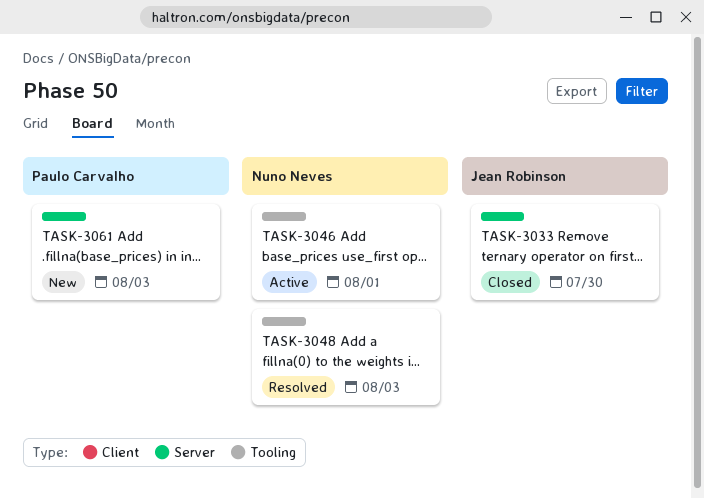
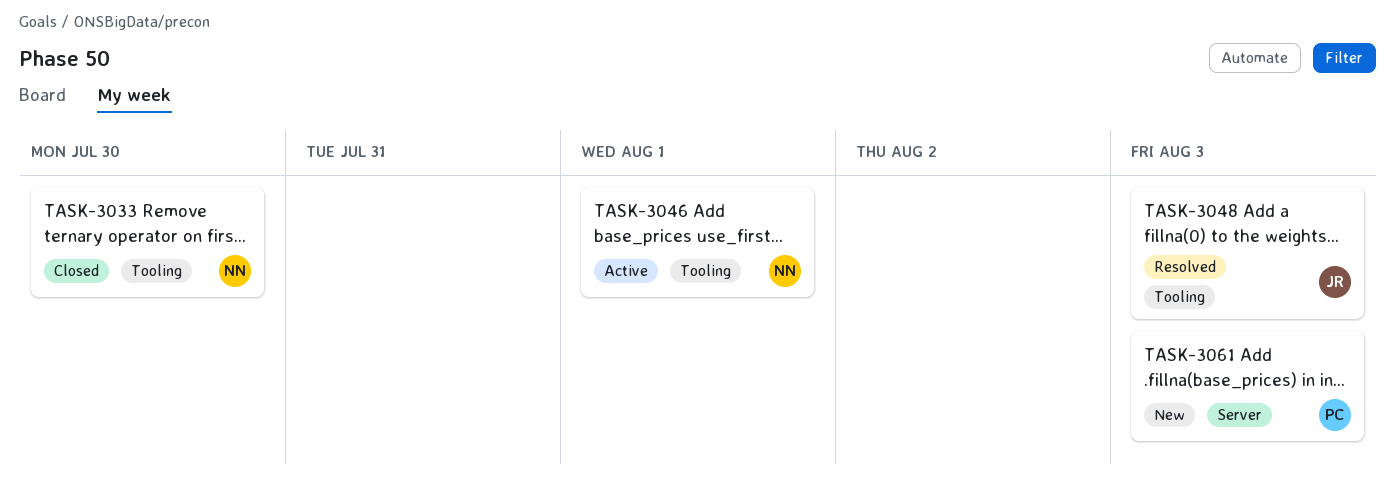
TASK-3033, owner: Jean Robinson -> Nuno Neves
TASK-3033, label: Server -> Tooling
TASK-3048, owner: Nuno Neves -> Jean Robinson

